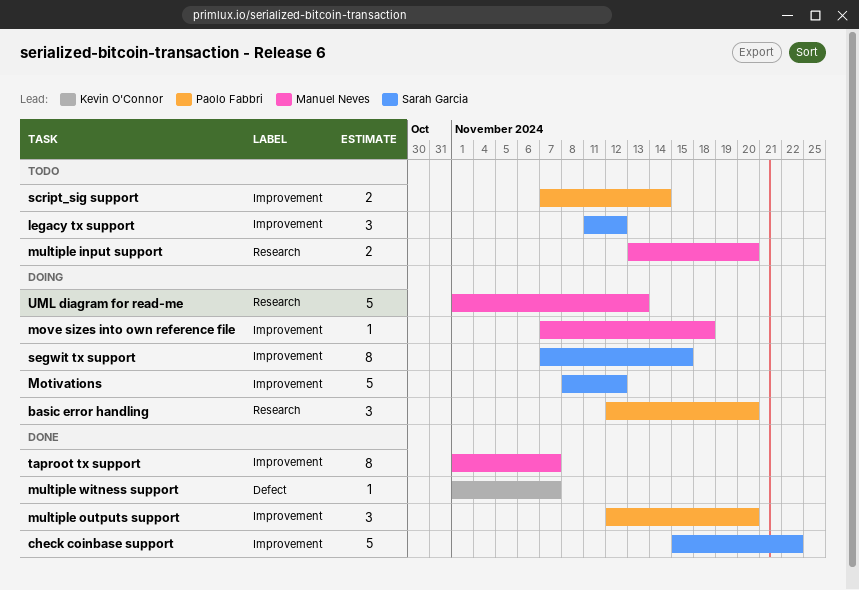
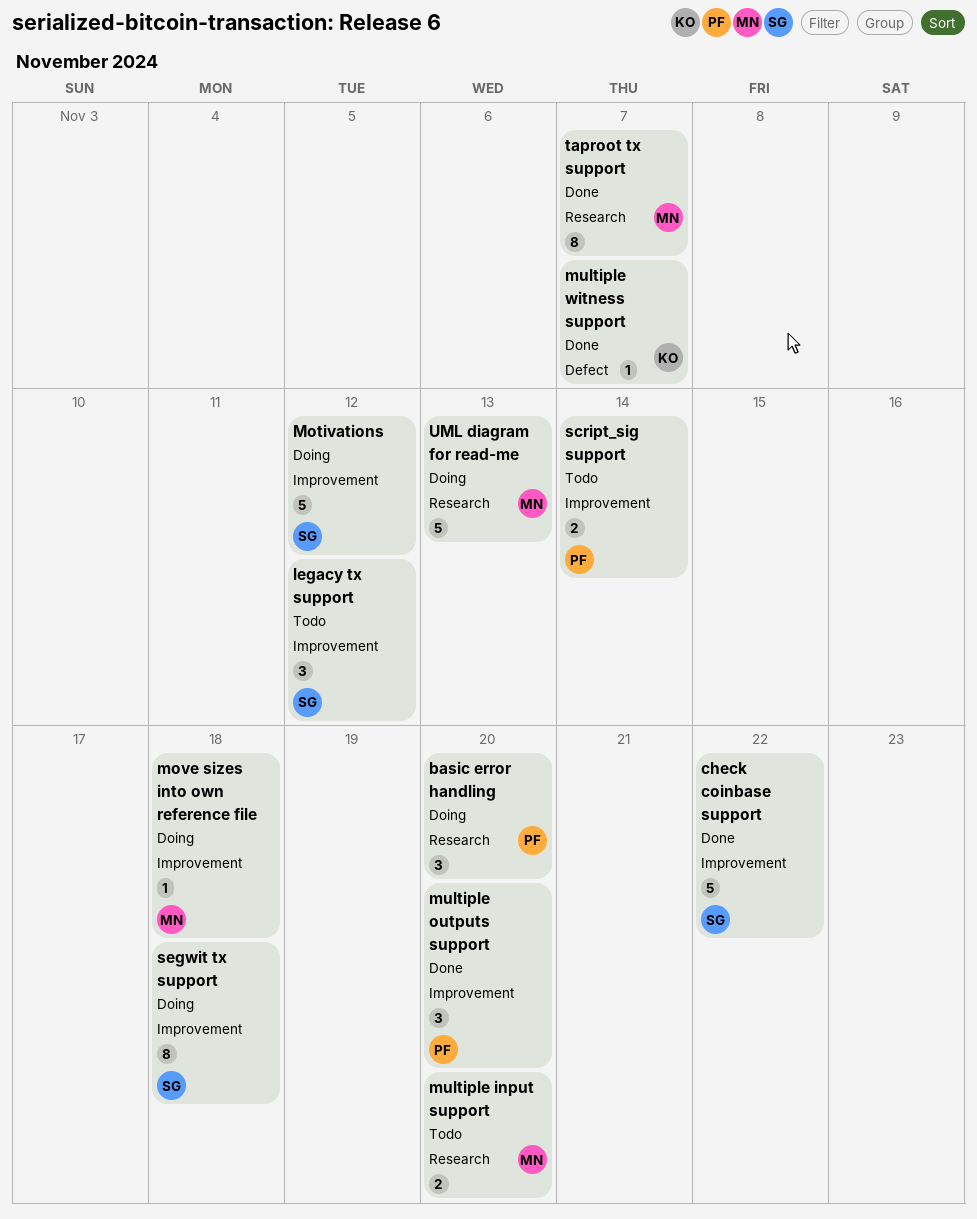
segwit tx support, due: Nov 15 -> Nov 18
taproot tx support, label: Improvement -> Research

